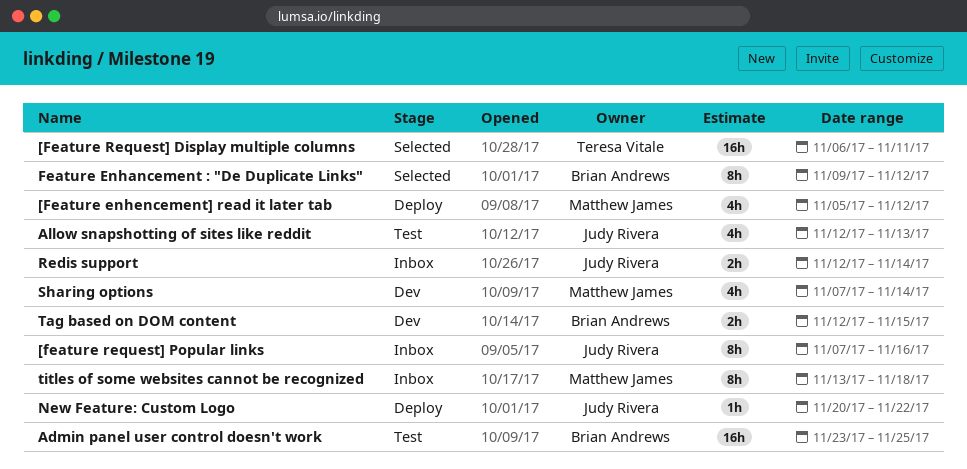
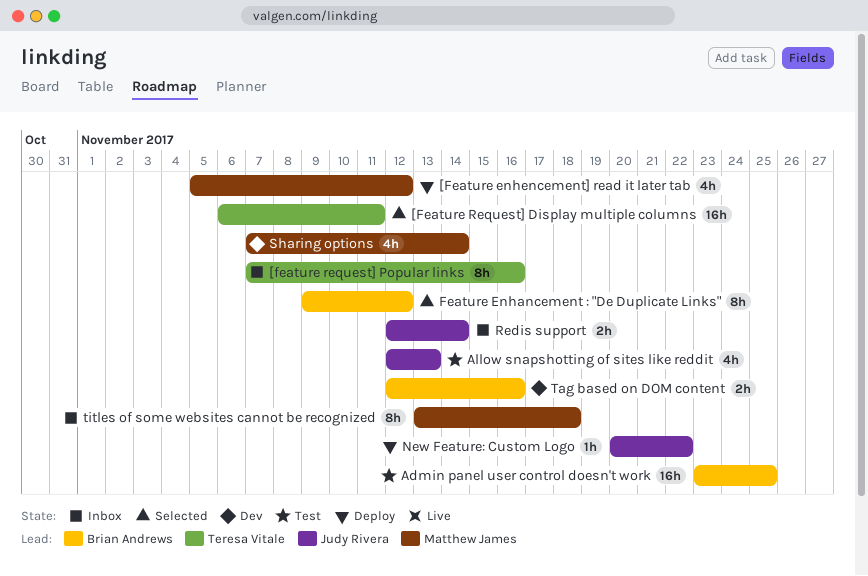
[feature request] Popular links, owner: Judy Rivera -> Teresa Vitale
Tag based on DOM content, due: Nov 15 -> Nov 16

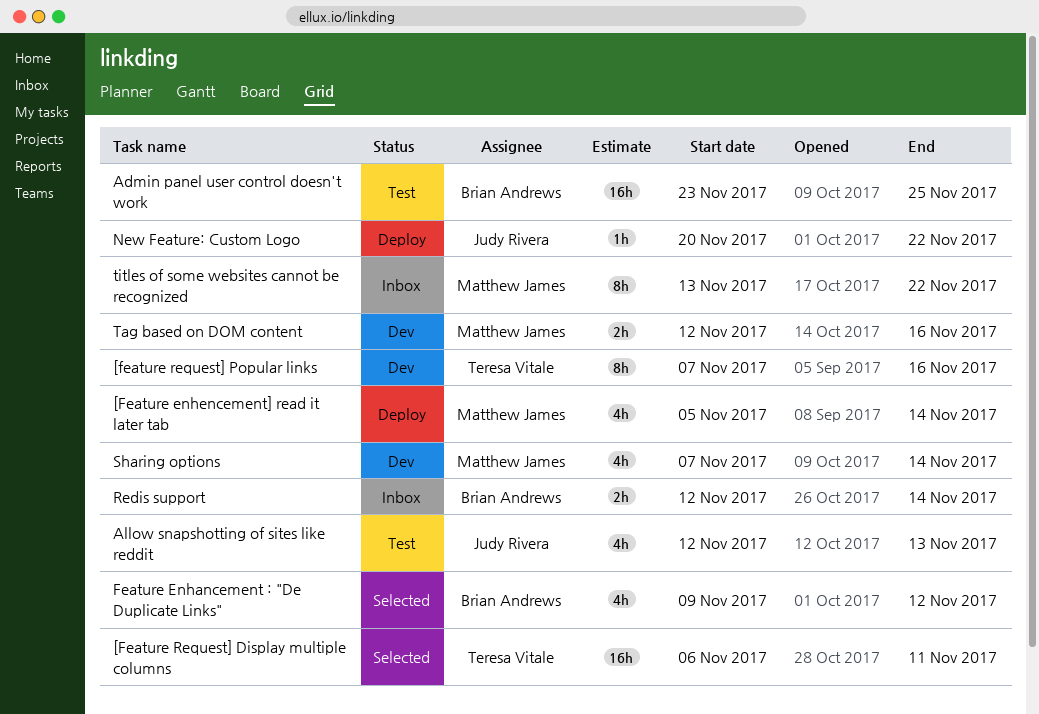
[Feature enhencement] read it later tab, due: Nov 12 -> Nov 14
[feature request] Popular links, status: Inbox -> Dev
Feature Enhancement : "De Duplicate Links", estimate: 8h -> 4h
Redis support, owner: Judy Rivera -> Brian Andrews
Tag based on DOM content, owner: Brian Andrews -> Matthew James
titles of some websites cannot be recognized, due: Nov 18 -> Nov 22

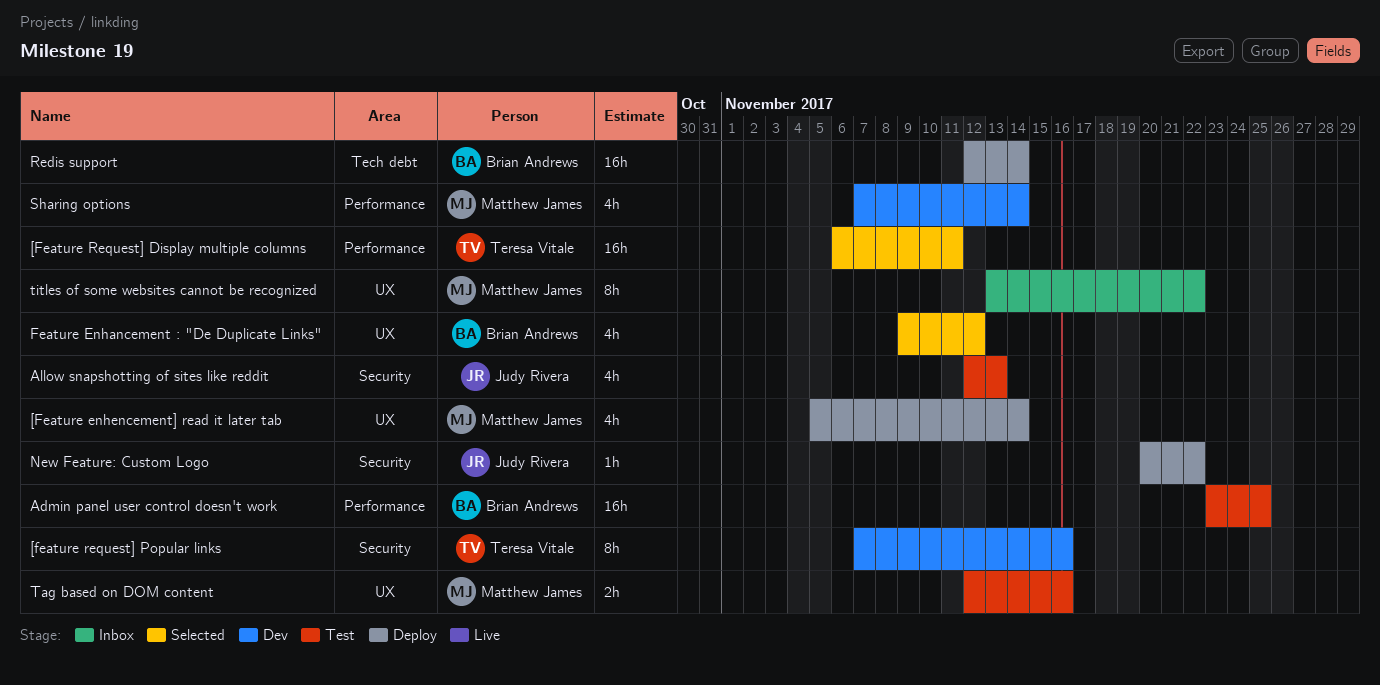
Redis support, status: Inbox -> Deploy
Redis support, estimate: 2h -> 16h
Tag based on DOM content, status: Dev -> Test

